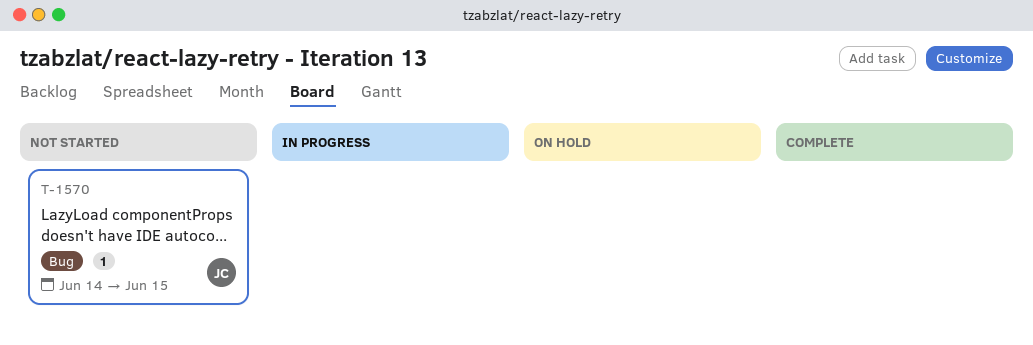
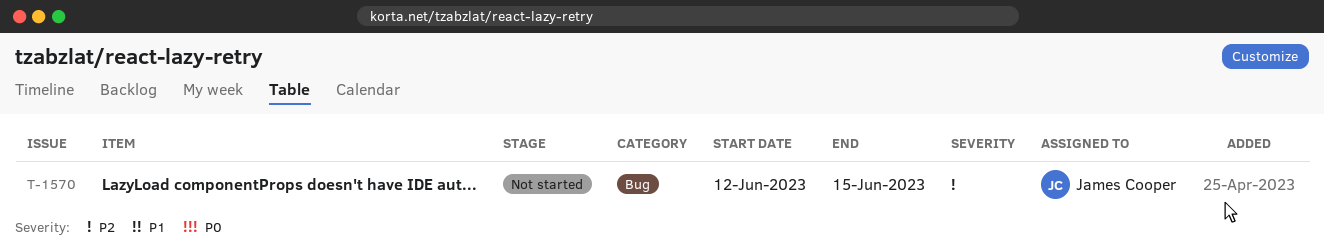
T-1570, start: Jun 14 -> Jun 12

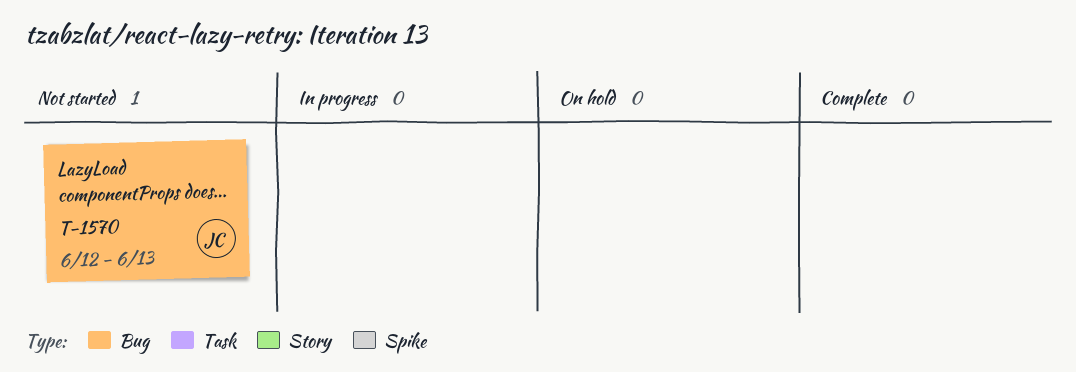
T-1570, due: Jun 15 -> Jun 13

